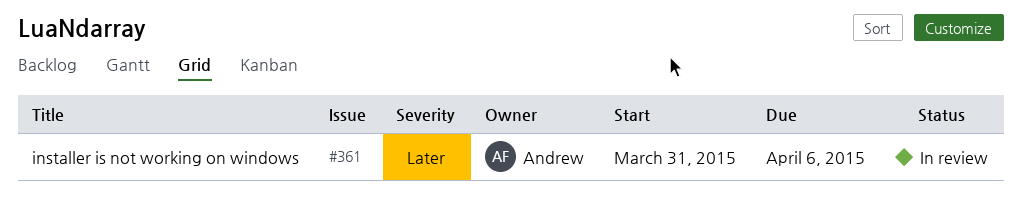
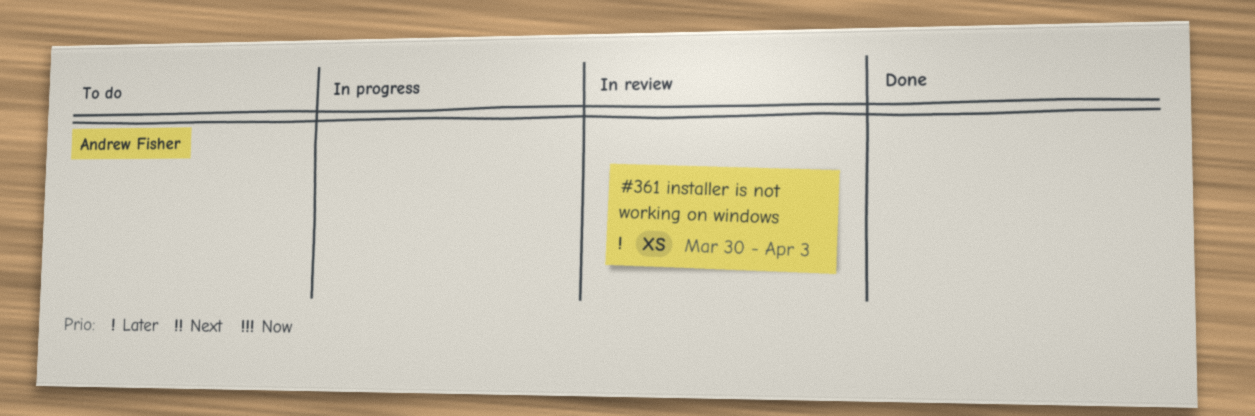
#361, start: Mar 31 -> Mar 30
#361, due: Apr 6 -> Apr 3

